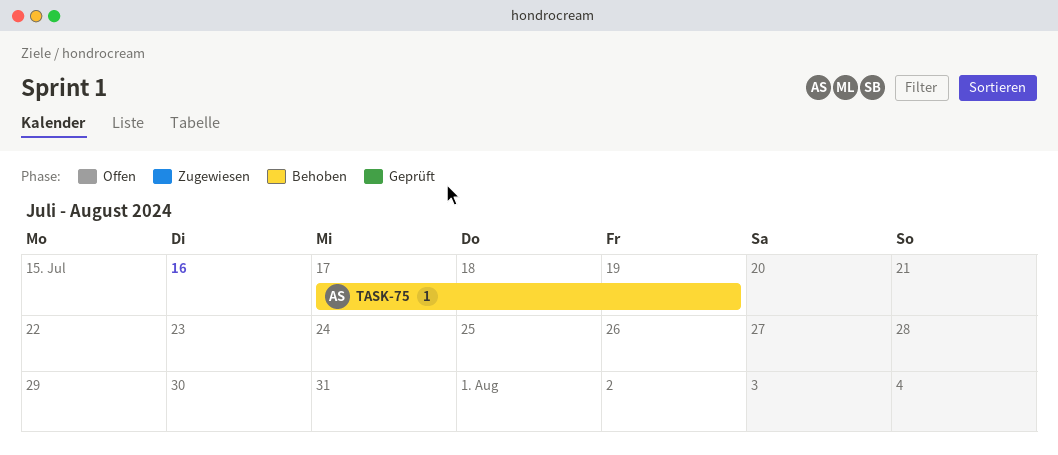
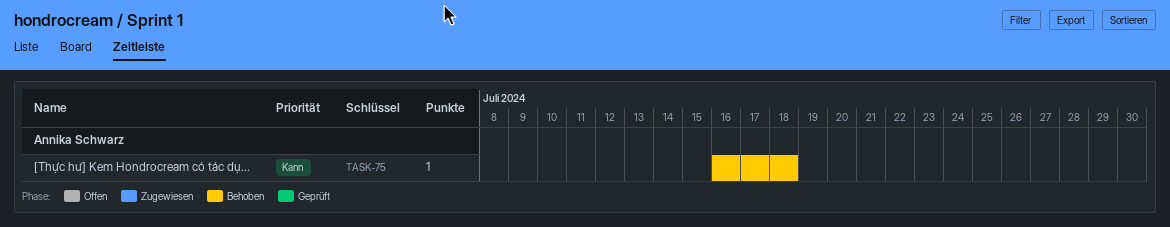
TASK-75, start: Jul 17 -> Jul 16
TASK-75, due: Jul 19 -> Jul 18

